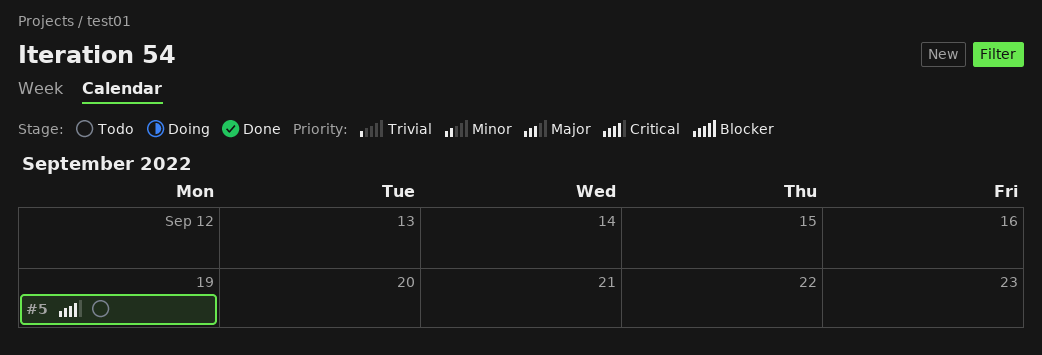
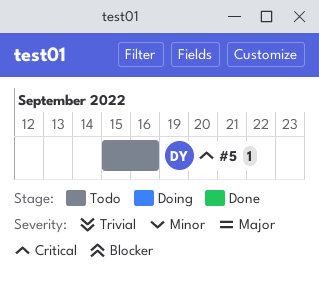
#5, due: Sep 19 -> Sep 16

